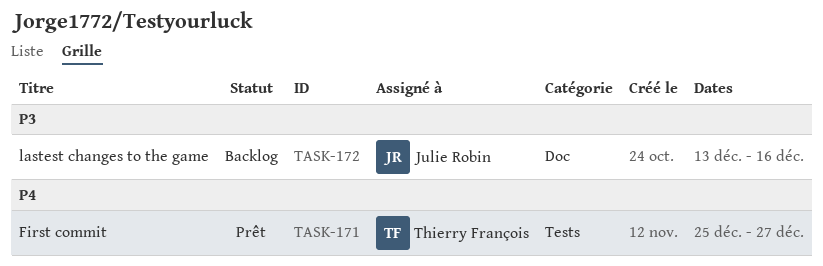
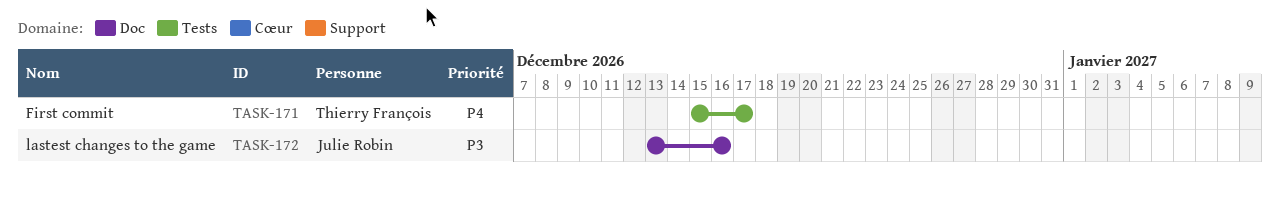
TASK-171, start: Dec 25 -> Dec 15
TASK-171, due: Dec 27 -> Dec 17

